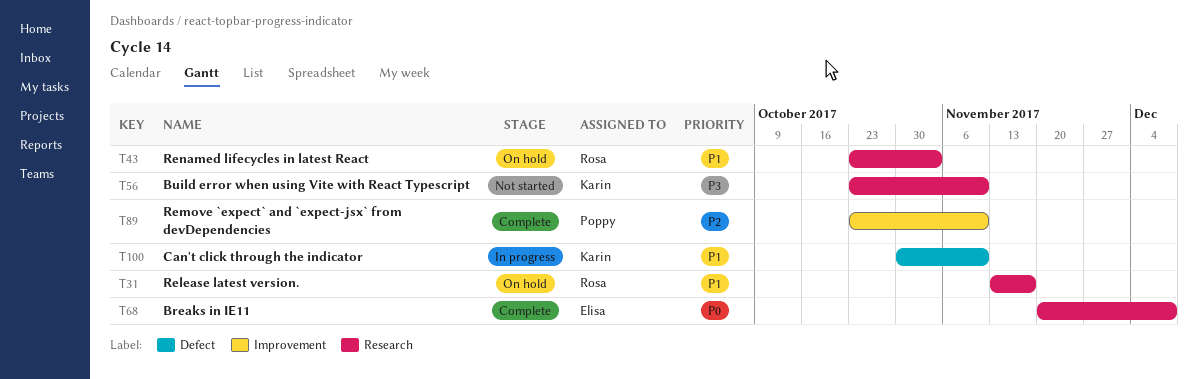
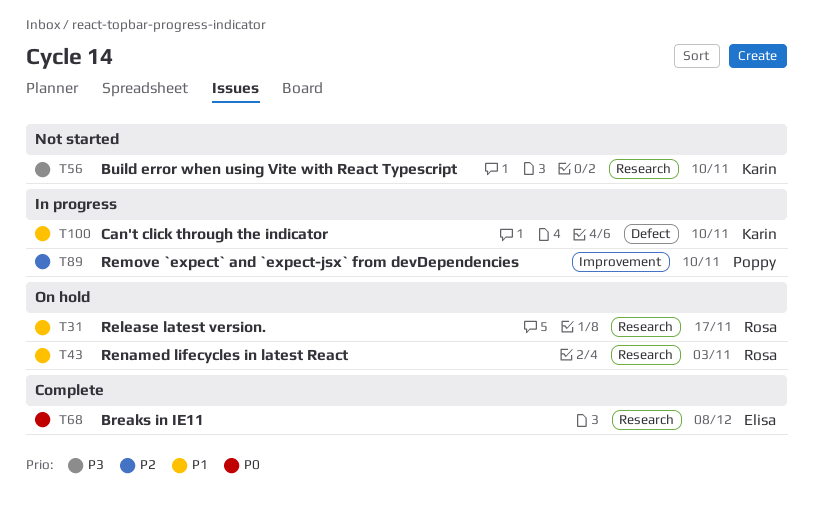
T89, status: Complete -> In progress

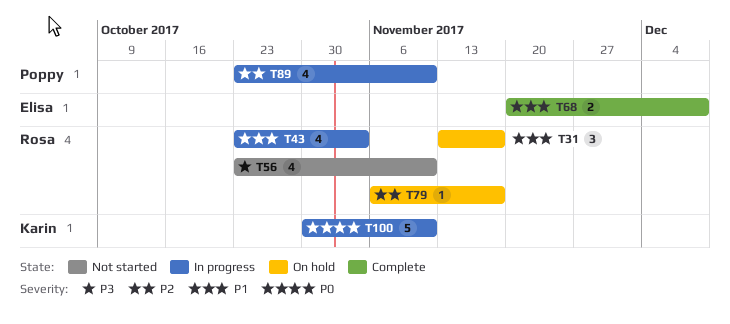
T43, status: On hold -> In progress
T56, owner: Karin -> Rosa
T68, priority: P0 -> P1
T79: none -> present
T100, priority: P1 -> P0

